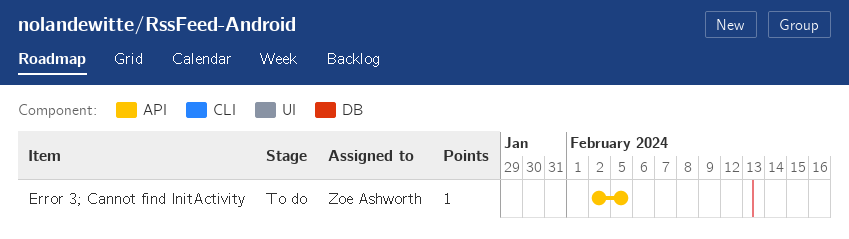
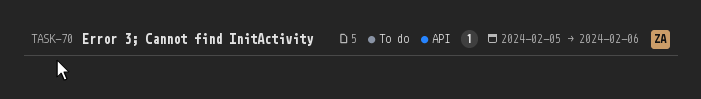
Error 3; Cannot find InitActivity, start: Feb 2 -> Feb 5
Error 3; Cannot find InitActivity, due: Feb 5 -> Feb 6

